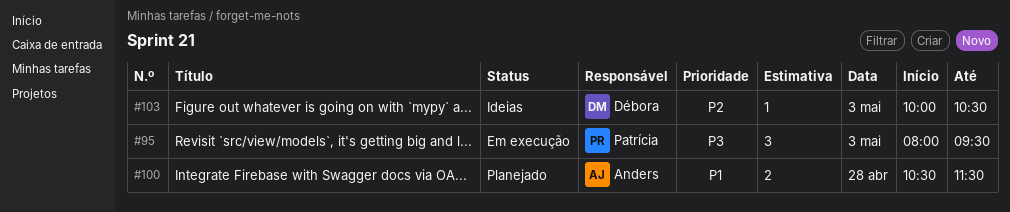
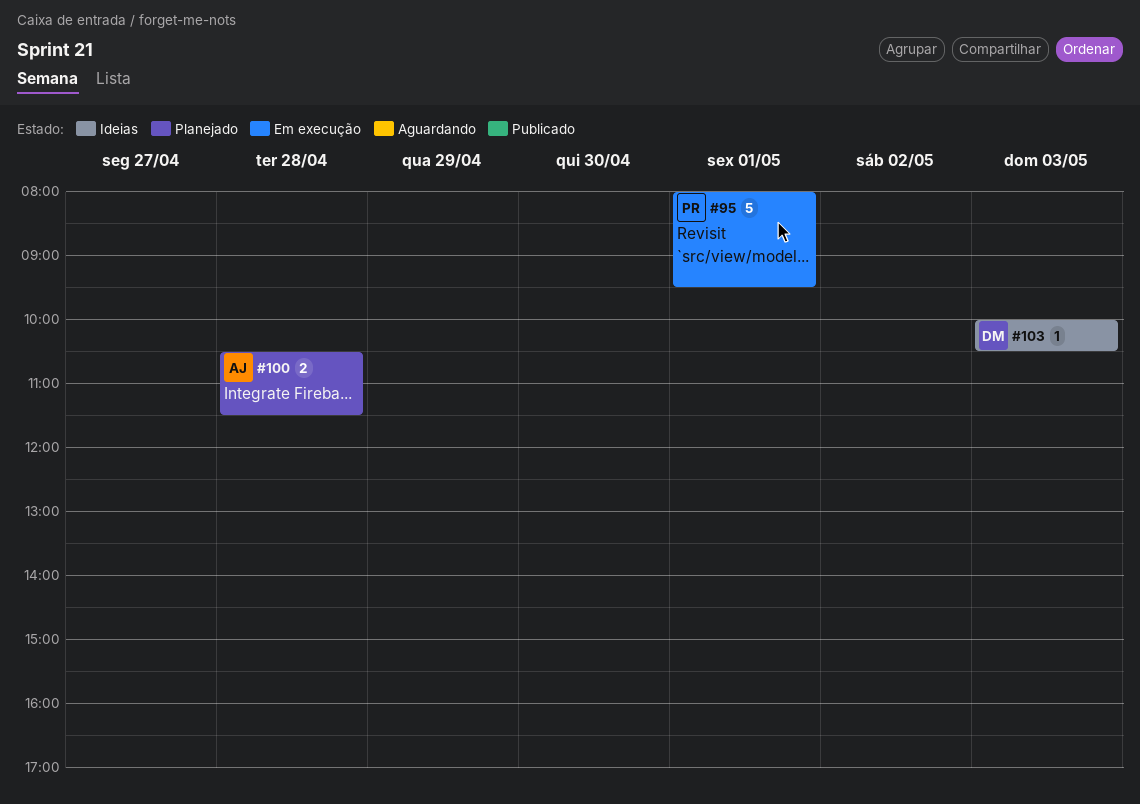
#95, estimate: 3 -> 5
#95, day: May 3 -> May 1

